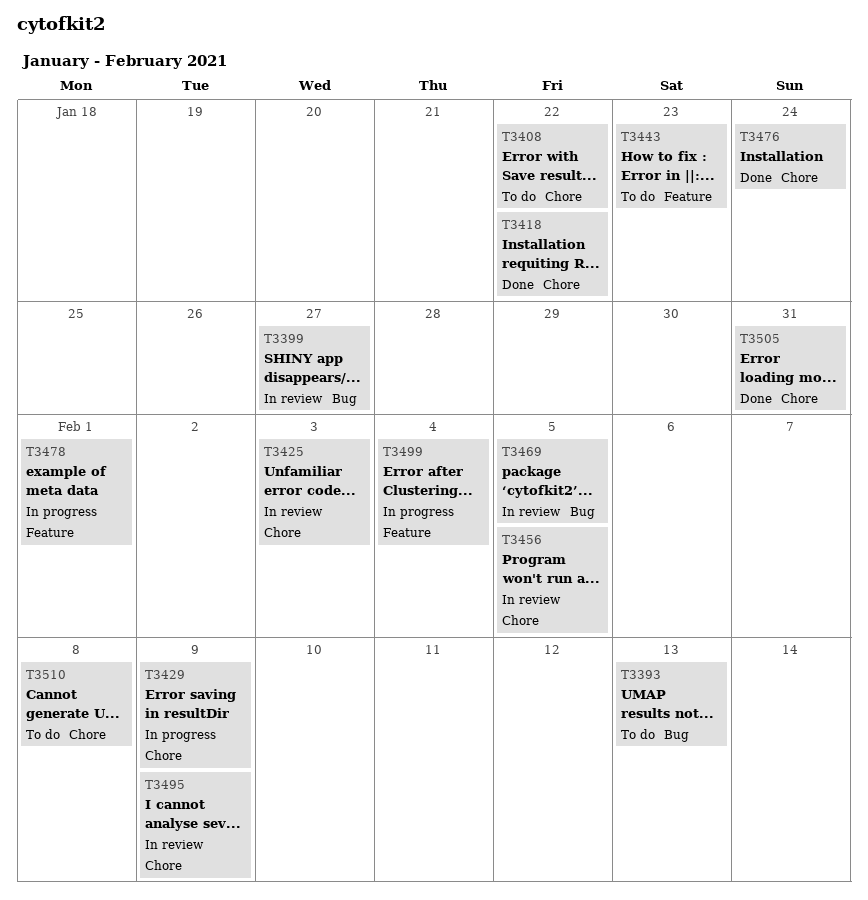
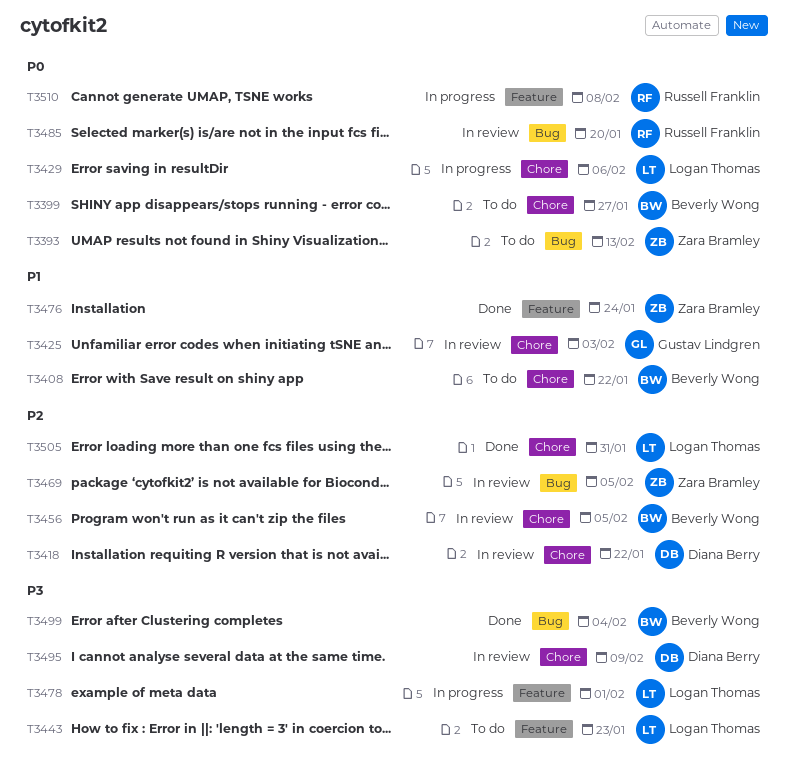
T3399, status: In review -> To do
T3399, label: Bug -> Chore
T3418, status: Done -> In review
T3429, due: Feb 9 -> Feb 6
T3476, label: Chore -> Feature
T3485: none -> present
T3499, status: In progress -> Done
T3499, label: Feature -> Bug
T3510, status: To do -> In progress
T3510, label: Chore -> Feature

